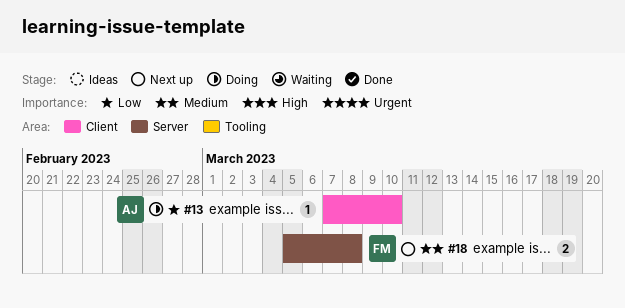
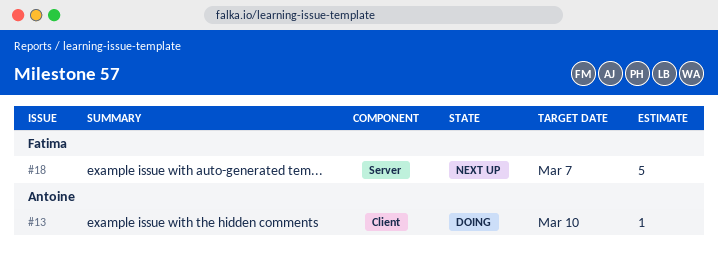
#18, estimate: 2 -> 5
#18, due: Mar 8 -> Mar 7

